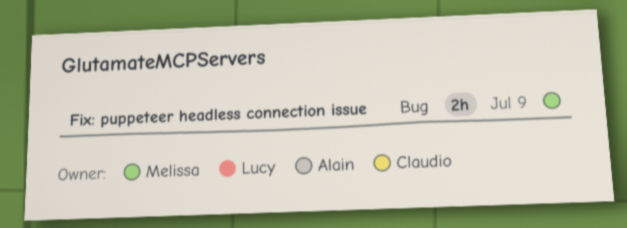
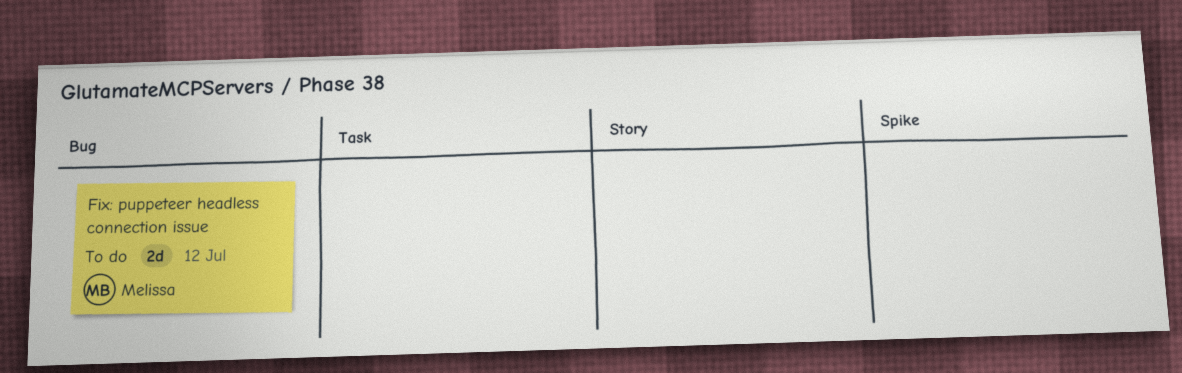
Fix: puppeteer headless connection issue, estimate: 2h -> 2d
Fix: puppeteer headless connection issue, due: Jul 9 -> Jul 12

